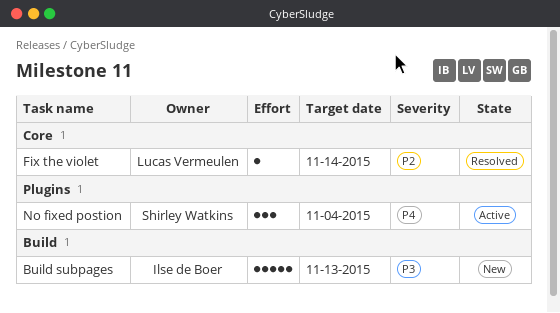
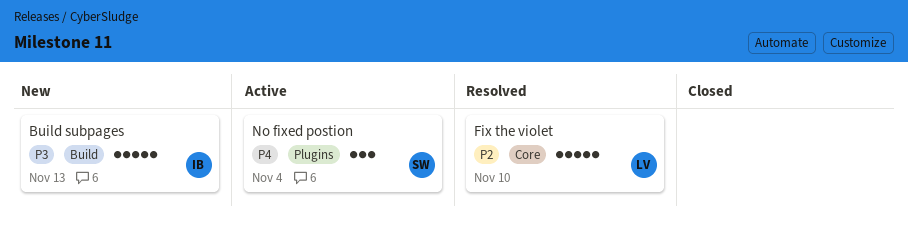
Fix the violet, estimate: 1 -> 5
Fix the violet, due: Nov 14 -> Nov 10

